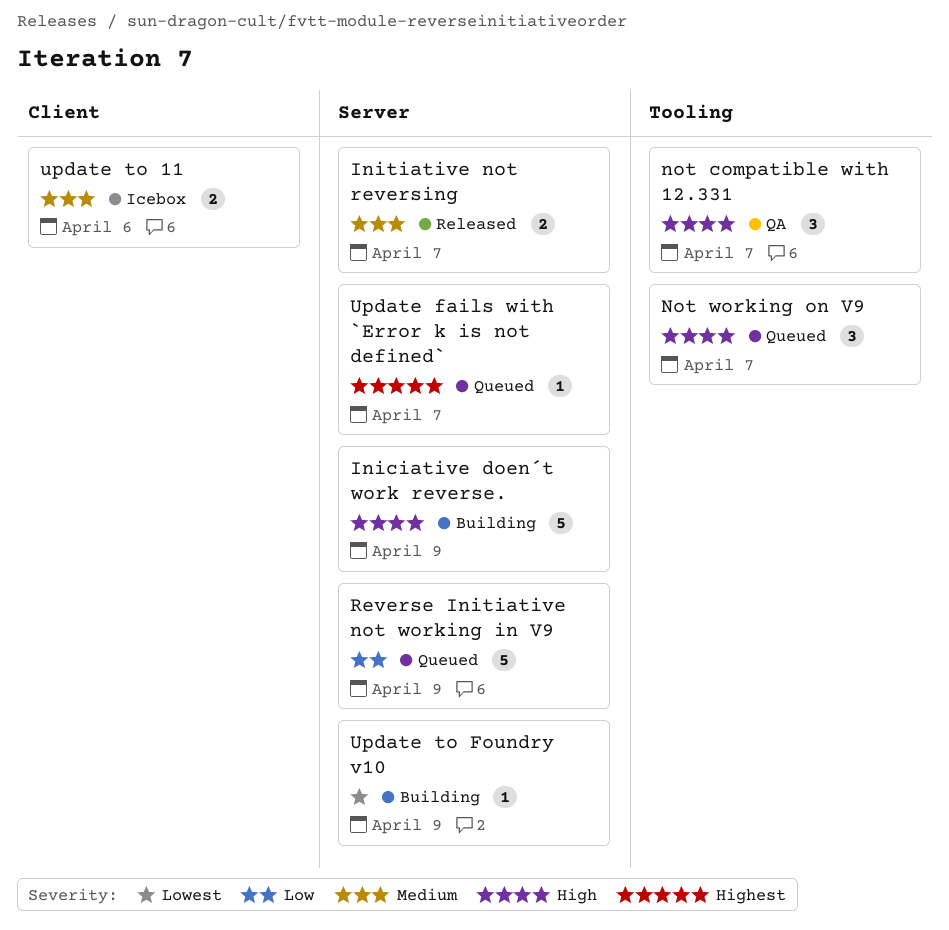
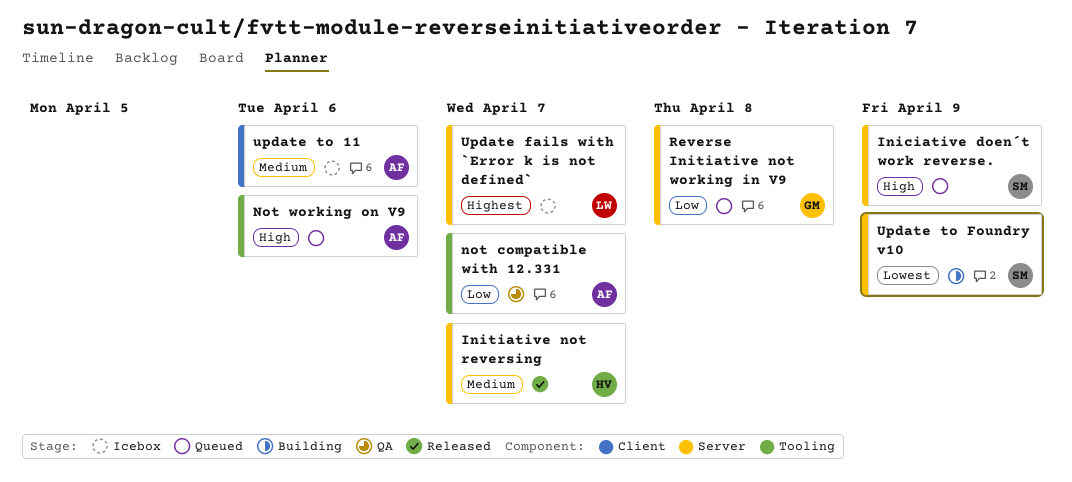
Iniciative doen´t work reverse., status: Building -> Queued
not compatible with 12.331, priority: High -> Low
Not working on V9, due: Apr 7 -> Apr 6
Reverse Initiative not working in V9, due: Apr 9 -> Apr 8
Update fails with `Error k is not defined`, status: Queued -> Icebox

